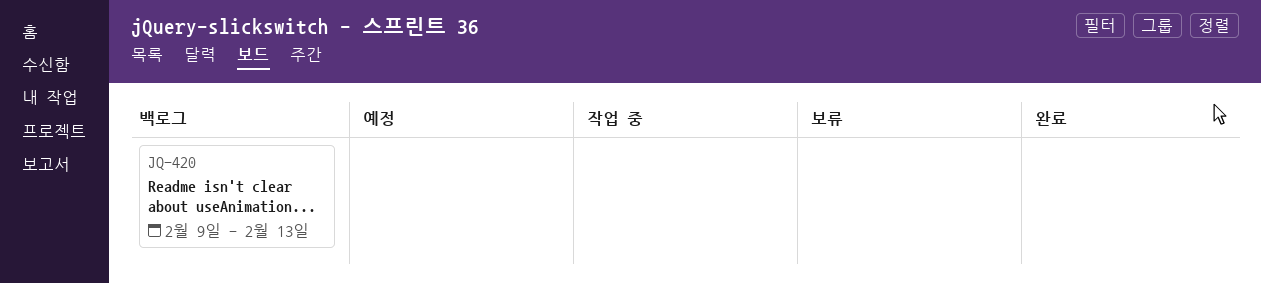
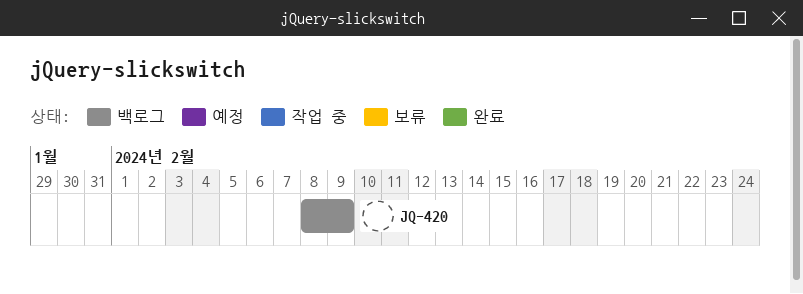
JQ-420, start: Feb 9 -> Feb 8
JQ-420, due: Feb 13 -> Feb 9

